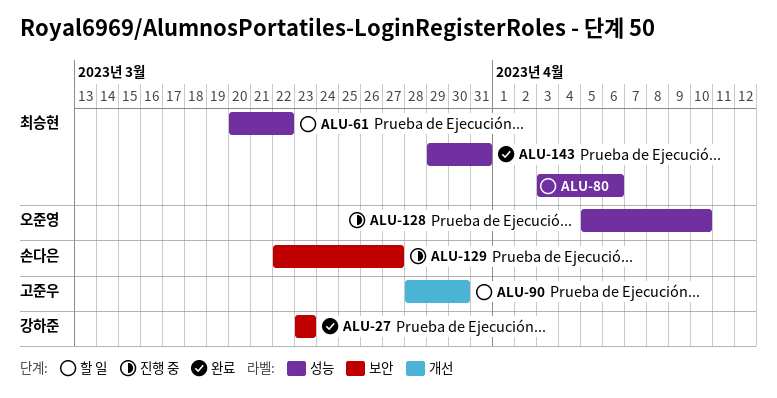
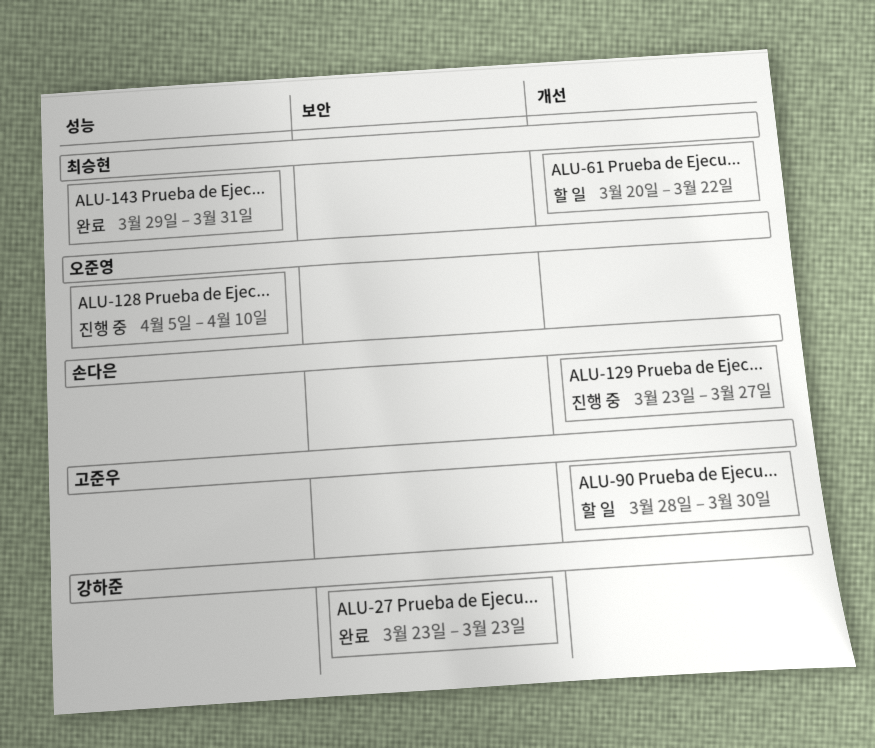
ALU-61, label: 성능 -> 개선
ALU-80: present -> none
ALU-129, label: 보안 -> 개선
ALU-129, start: Mar 22 -> Mar 23

